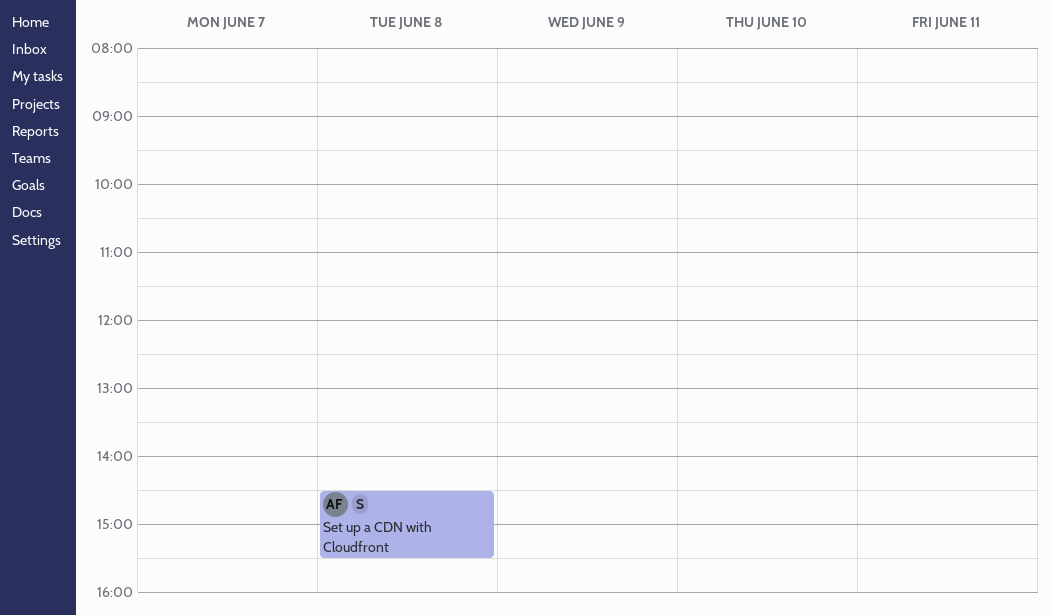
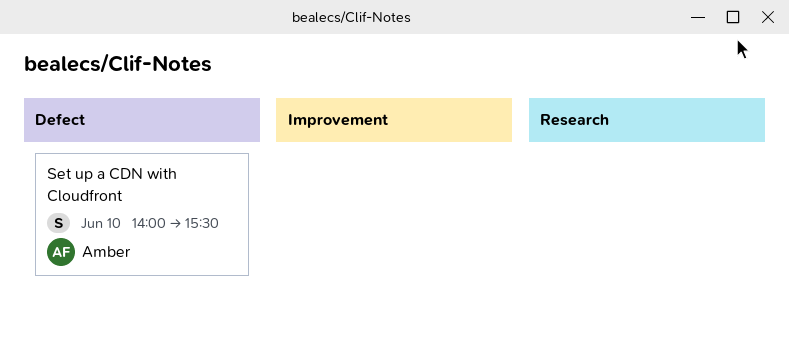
Set up a CDN with Cloudfront, day: Jun 8 -> Jun 10
Set up a CDN with Cloudfront, begins: 14:30 -> 14:00

